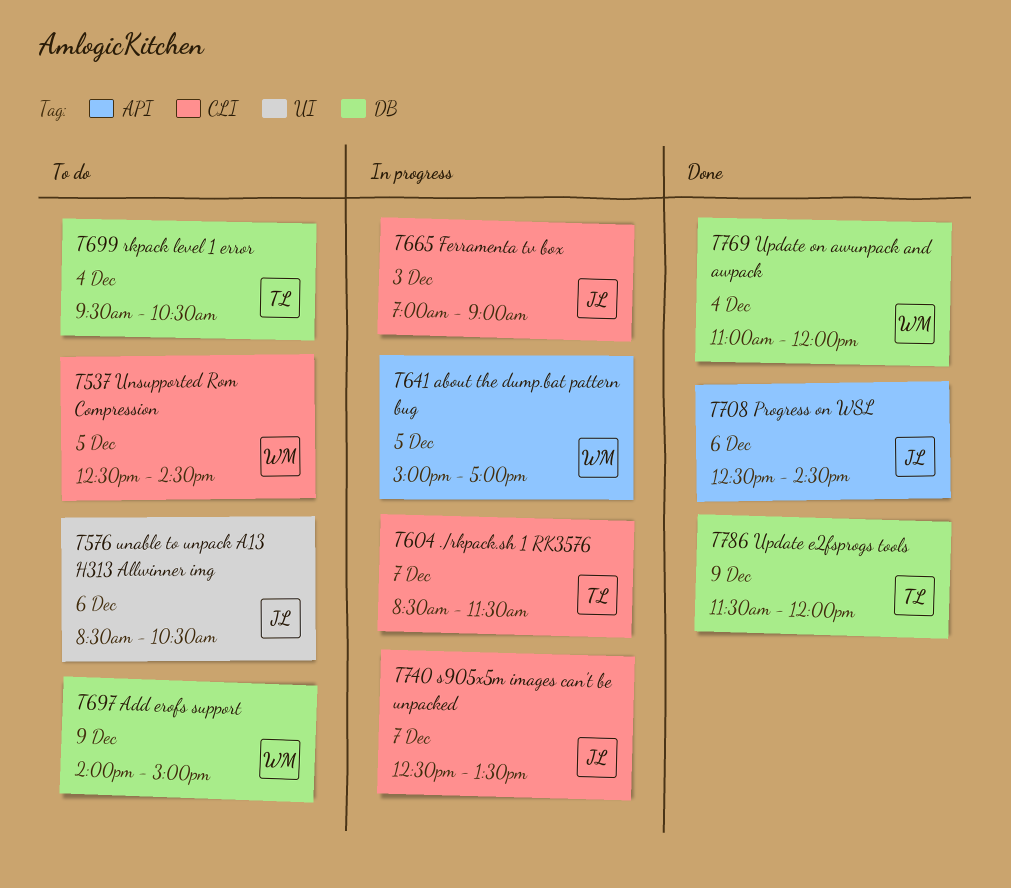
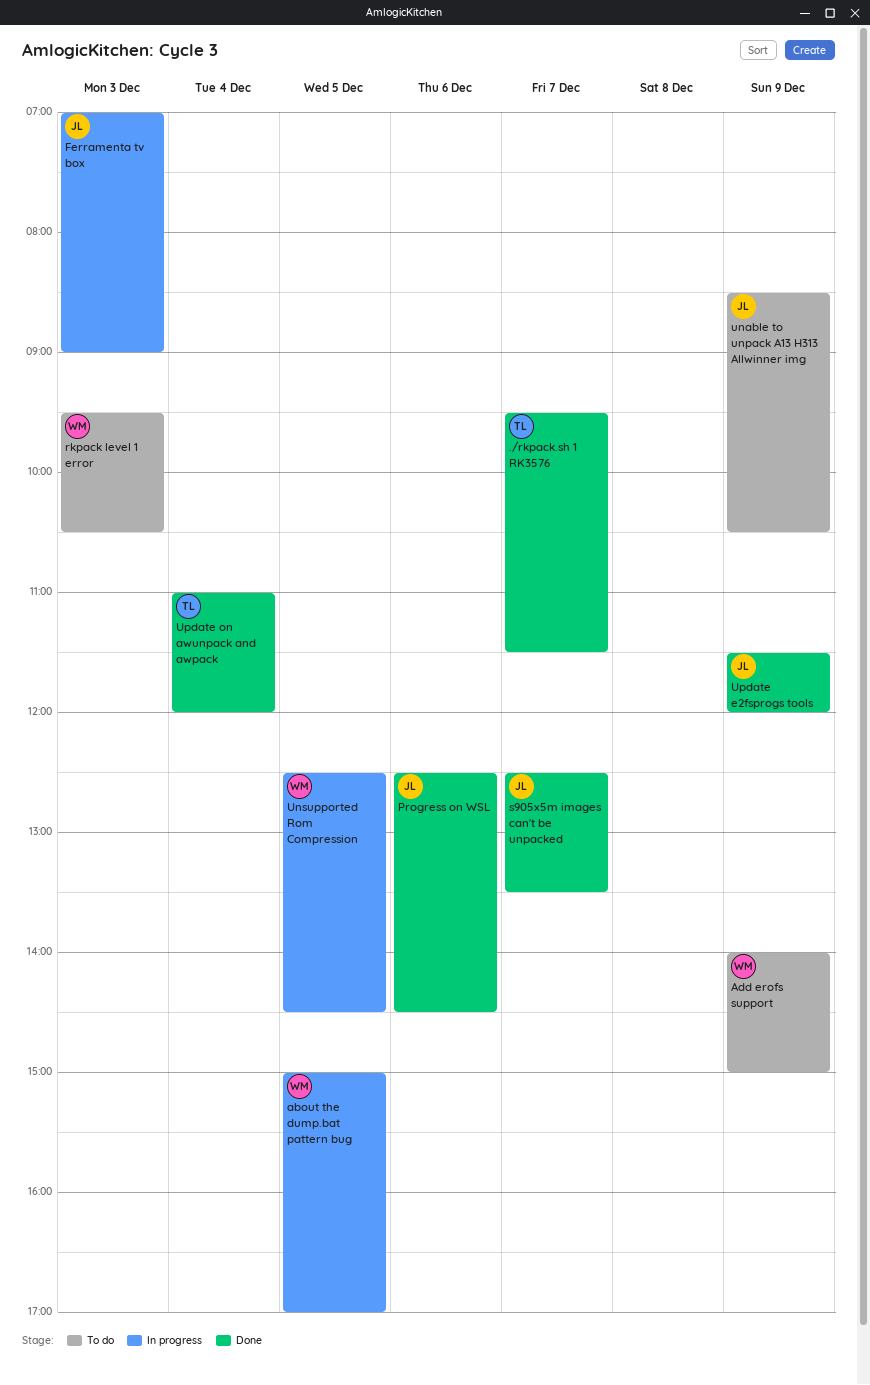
./rkpack.sh 1 RK3576, status: In progress -> Done
./rkpack.sh 1 RK3576, begins: 08:30 -> 09:30
rkpack level 1 error, owner: TL -> WM
rkpack level 1 error, day: Dec 4 -> Dec 3
s905x5m images can't be unpacked, status: In progress -> Done
unable to unpack A13 H313 Allwinner img, day: Dec 6 -> Dec 9
Unsupported Rom Compression, status: To do -> In progress
Update e2fsprogs tools, owner: TL -> JL
Update on awunpack and awpack, owner: WM -> TL

